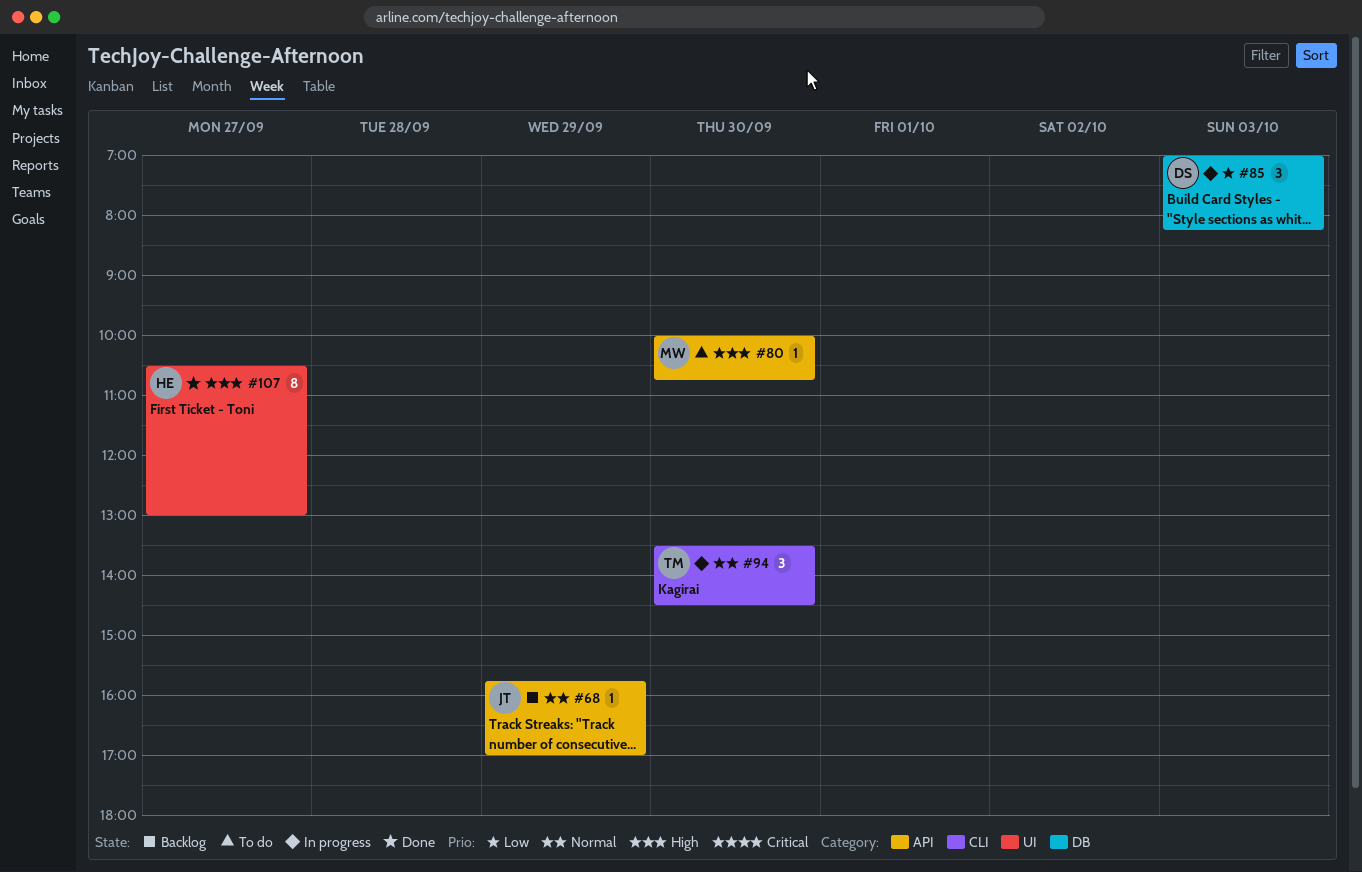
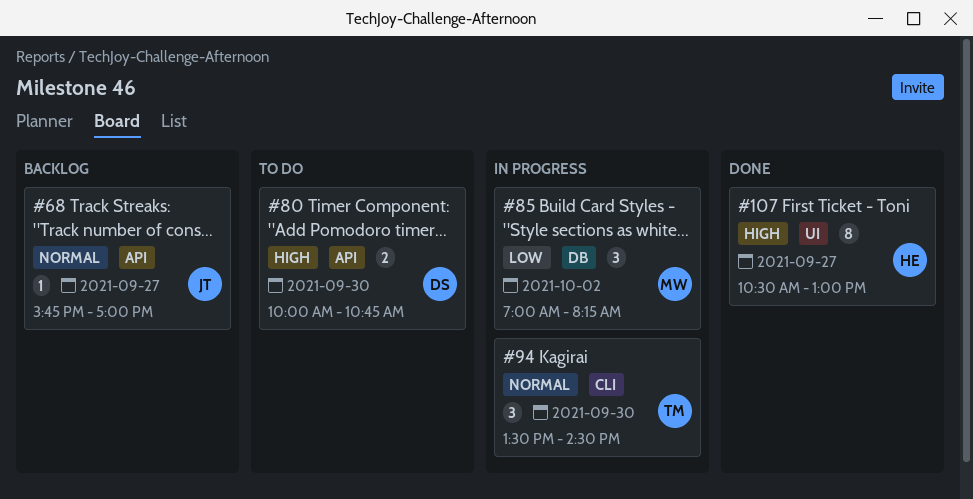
#68, day: Sep 29 -> Sep 27
#80, owner: MW -> DS
#80, estimate: 1 -> 2
#85, owner: DS -> MW
#85, day: Oct 3 -> Oct 2

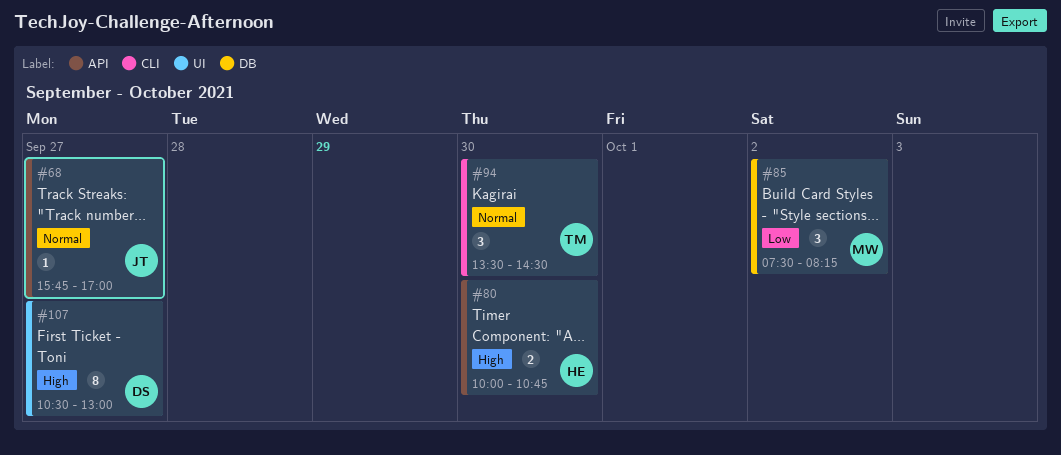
#80, owner: DS -> HE
#85, begins: 07:00 -> 07:30
#107, owner: HE -> DS

